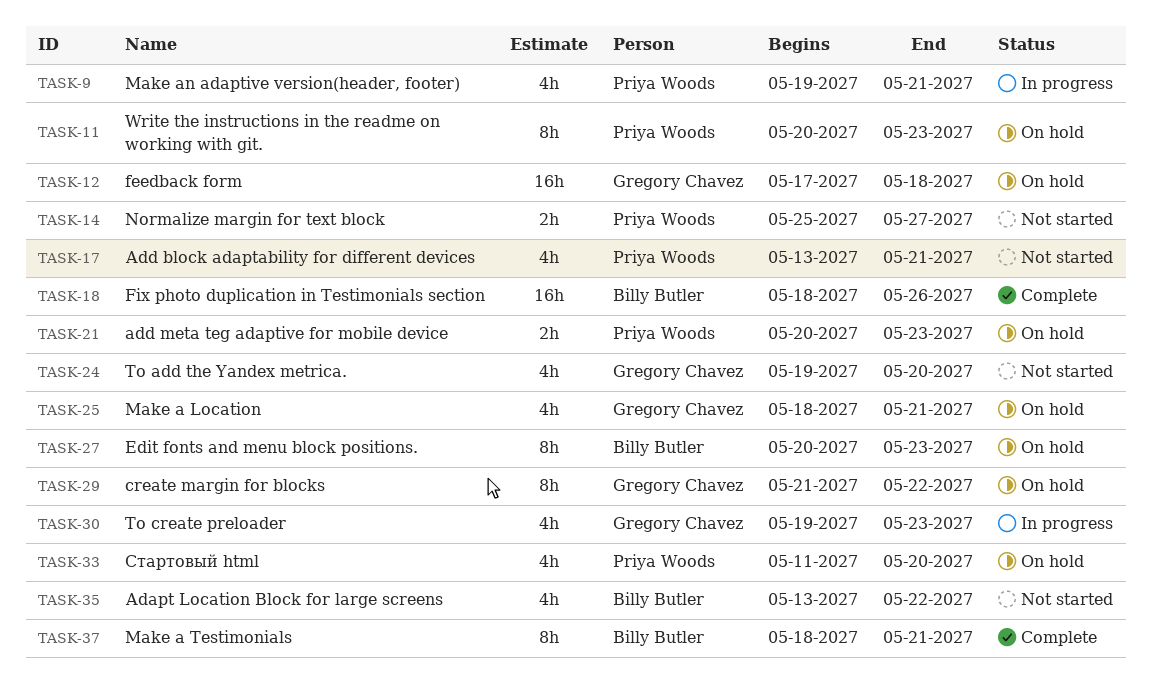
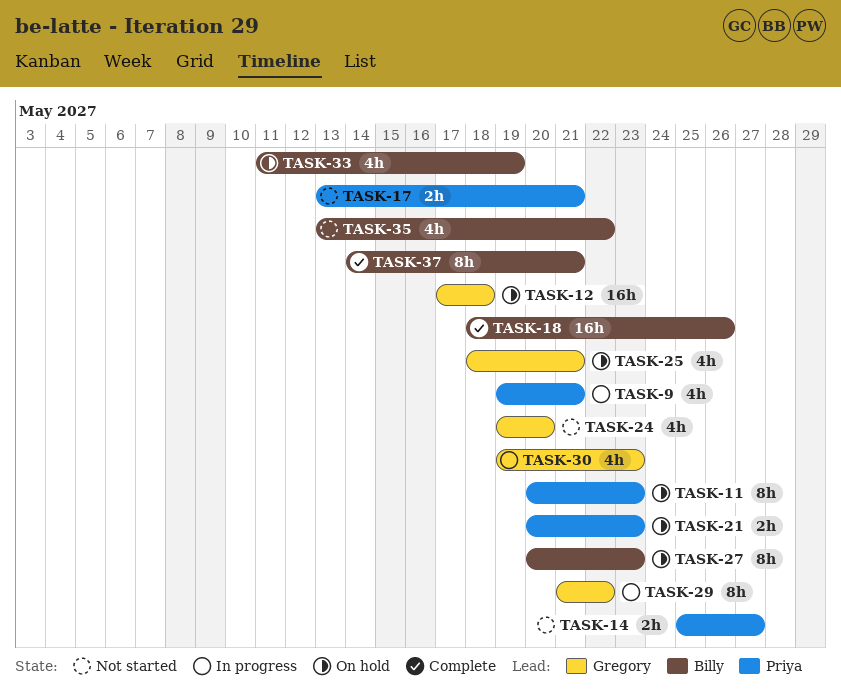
TASK-17, estimate: 4h -> 2h
TASK-29, status: On hold -> In progress
TASK-33, owner: Priya Woods -> Billy Butler
TASK-33, due: May 20 -> May 19
TASK-37, start: May 18 -> May 14

